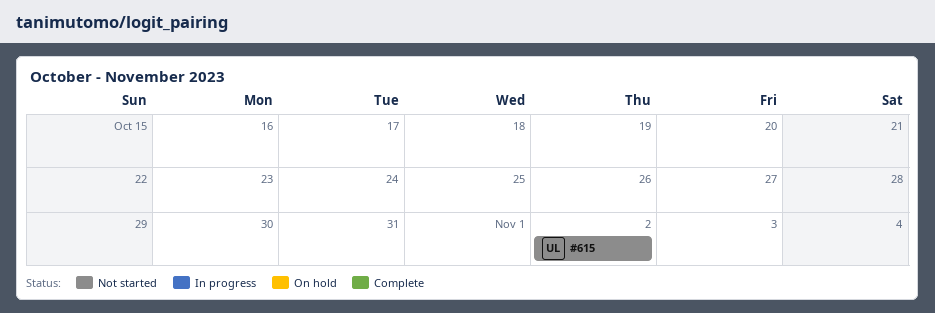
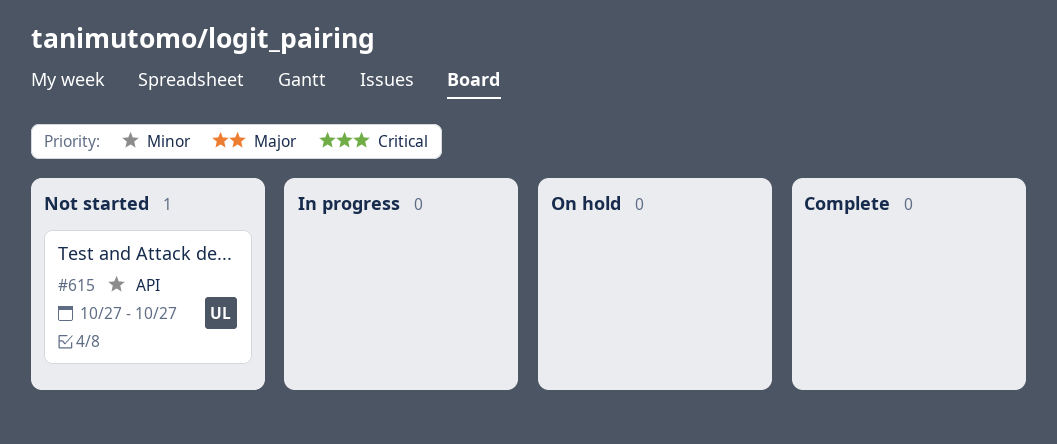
#615, start: Nov 2 -> Oct 27
#615, due: Nov 2 -> Oct 27

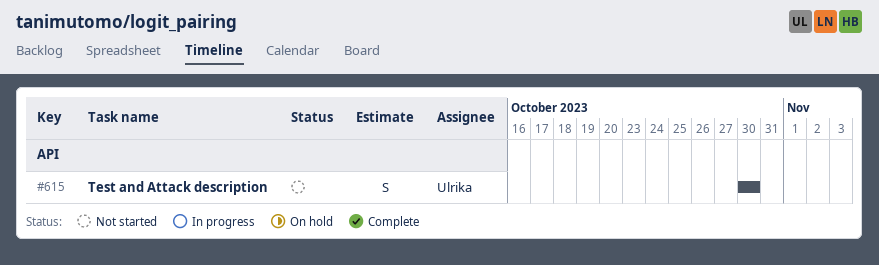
#615, start: Oct 27 -> Oct 30
#615, due: Oct 27 -> Oct 30

